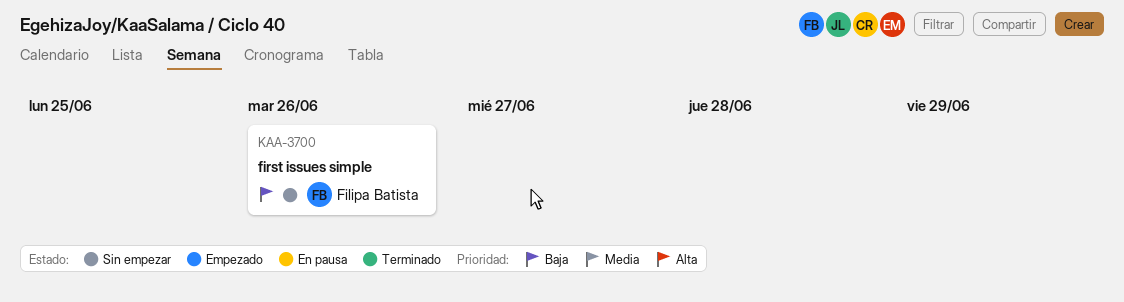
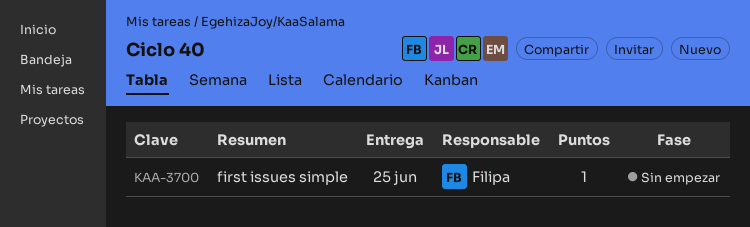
KAA-3700, due: Jun 26 -> Jun 25

